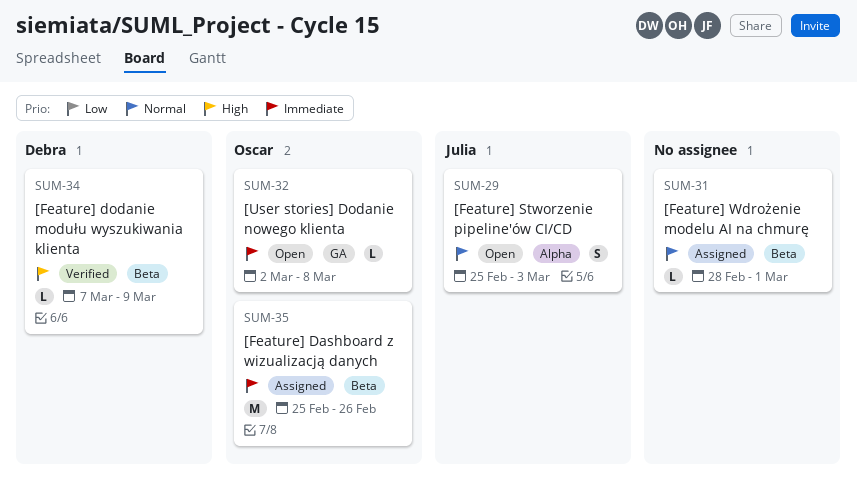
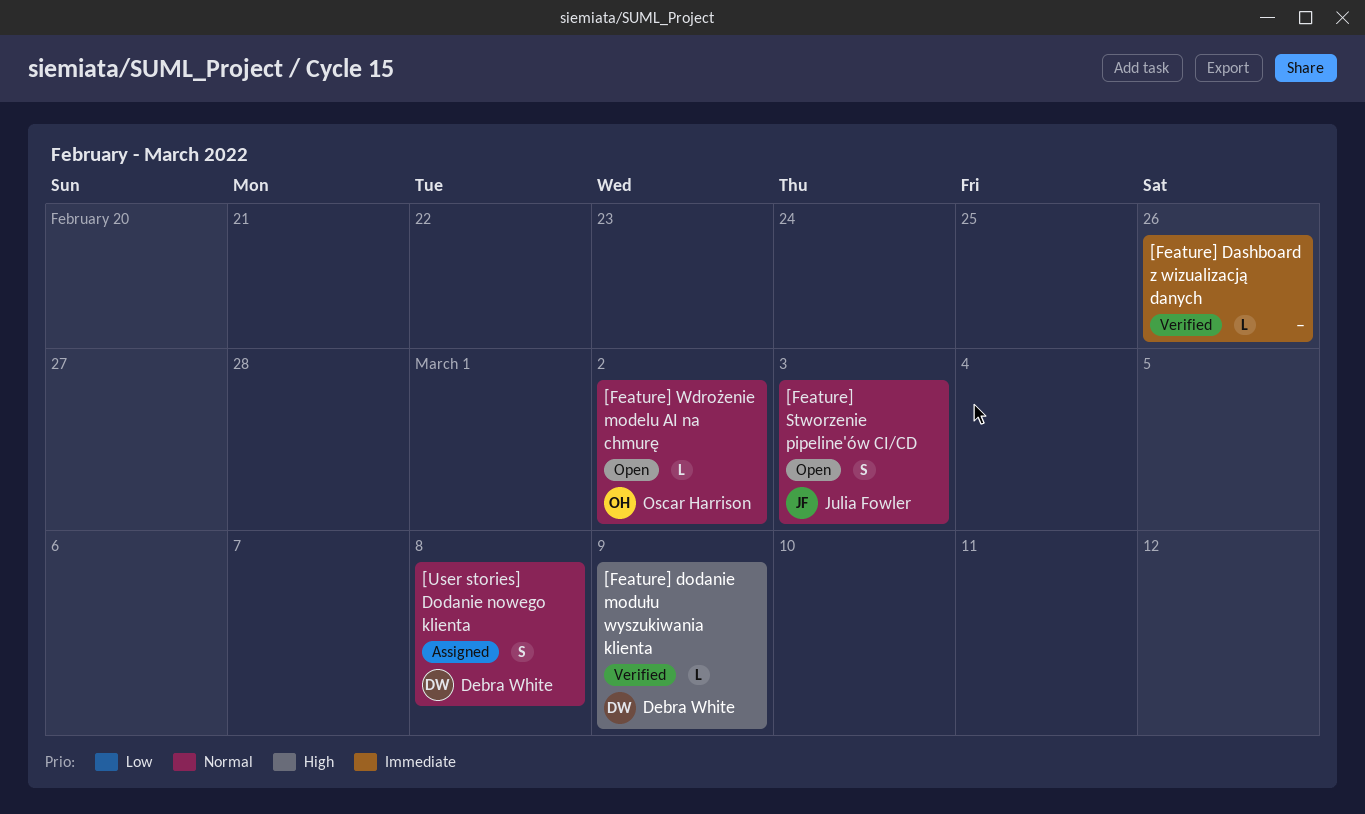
[Feature] Dashboard z wizualizacją danych, status: Assigned -> Verified
[Feature] Dashboard z wizualizacją danych, owner: Oscar Harrison -> none
[Feature] Dashboard z wizualizacją danych, estimate: M -> L
[Feature] Wdrożenie modelu AI na chmurę, status: Assigned -> Open
[Feature] Wdrożenie modelu AI na chmurę, owner: none -> Oscar Harrison
[Feature] Wdrożenie modelu AI na chmurę, due: Mar 1 -> Mar 2
[User stories] Dodanie nowego klienta, status: Open -> Assigned
[User stories] Dodanie nowego klienta, owner: Oscar Harrison -> Debra White
[User stories] Dodanie nowego klienta, priority: Immediate -> Normal
[User stories] Dodanie nowego klienta, estimate: L -> S

